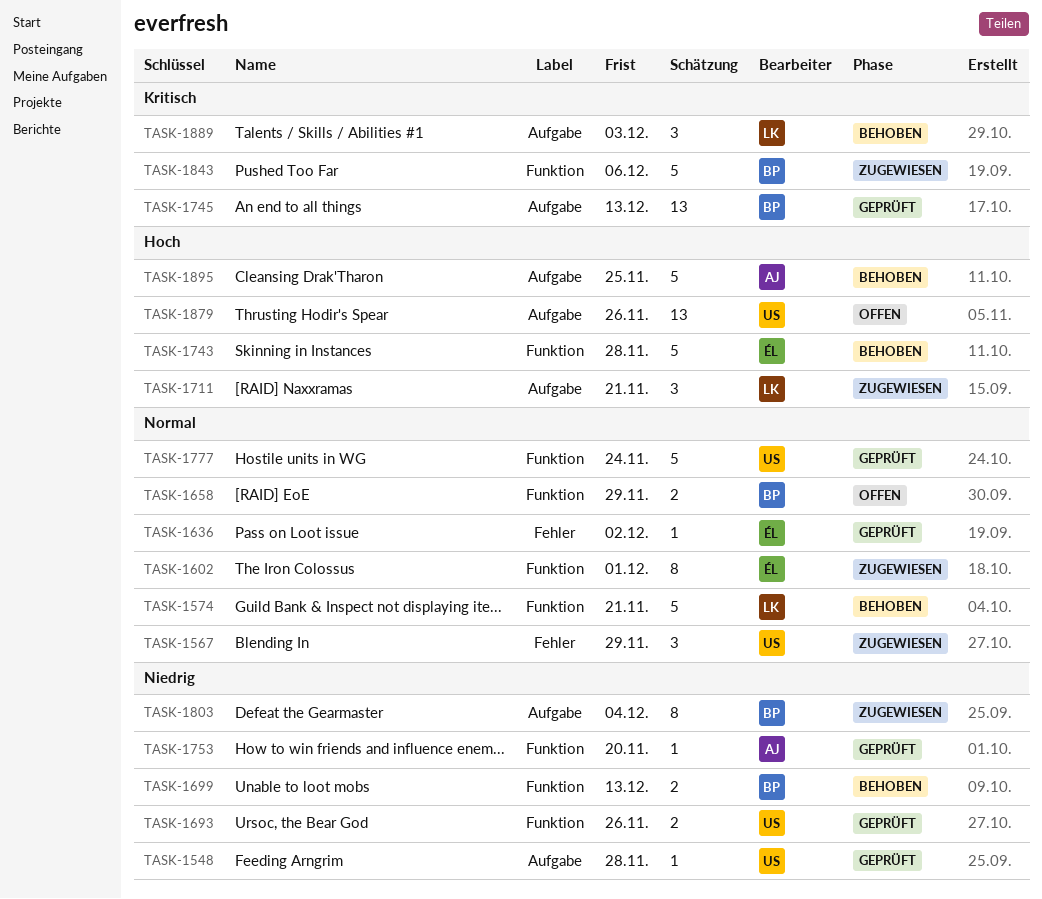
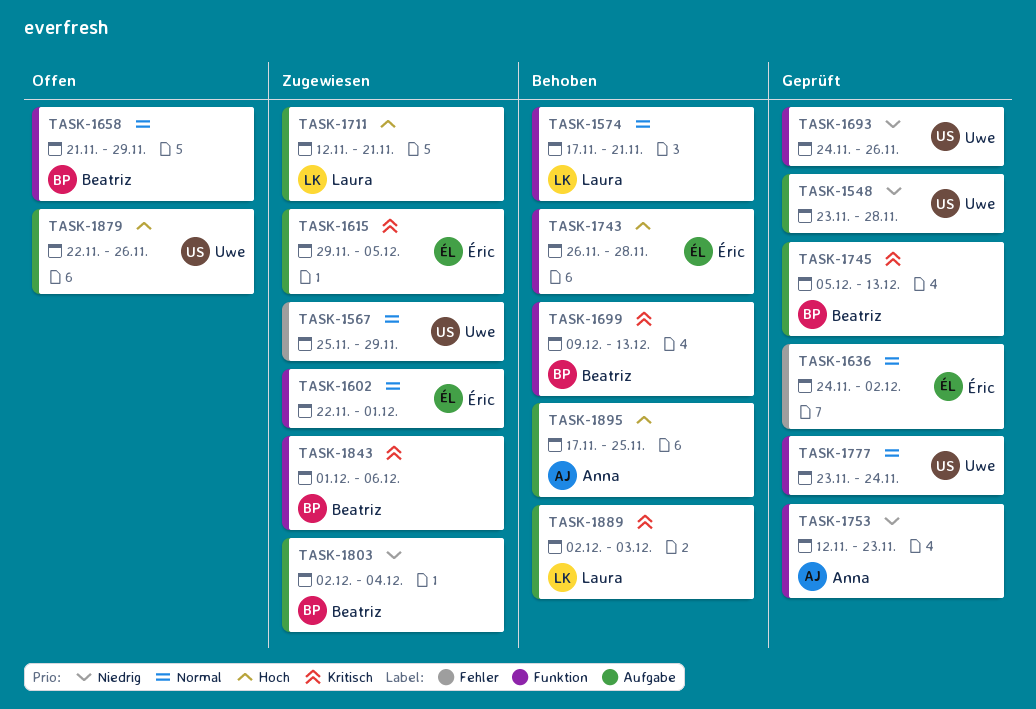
TASK-1615: none -> present
TASK-1699, priority: Niedrig -> Kritisch
TASK-1753, due: Nov 20 -> Nov 23

